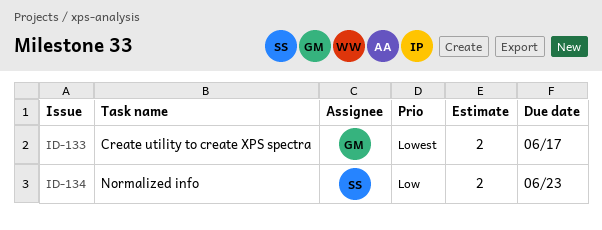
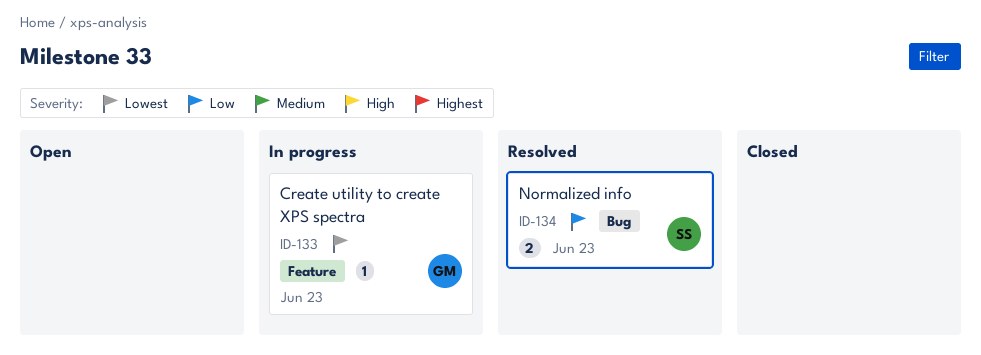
ID-133, estimate: 2 -> 1
ID-133, due: Jun 17 -> Jun 23

